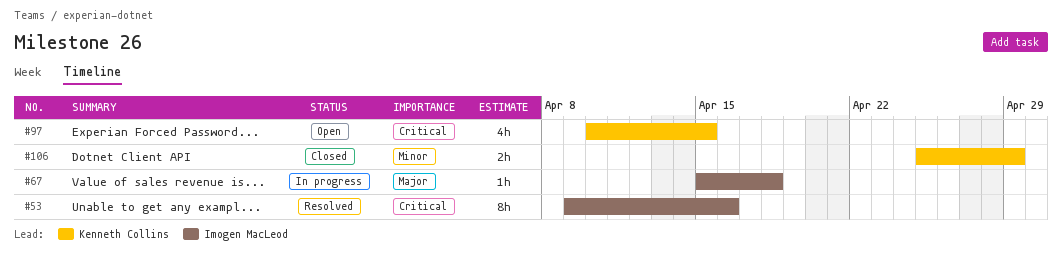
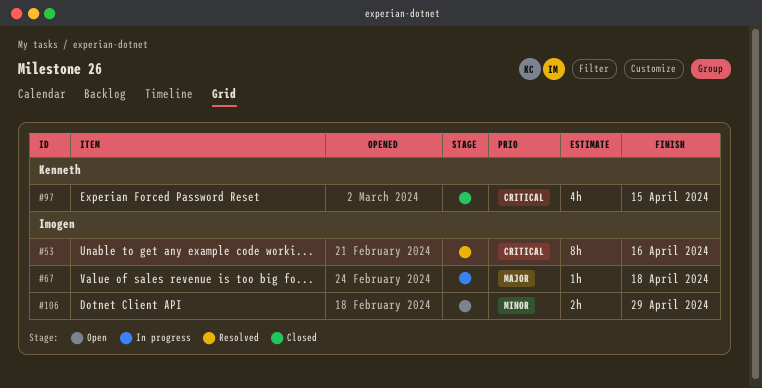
#97, status: Open -> Closed
#106, status: Closed -> Open
#106, owner: Kenneth Collins -> Imogen MacLeod

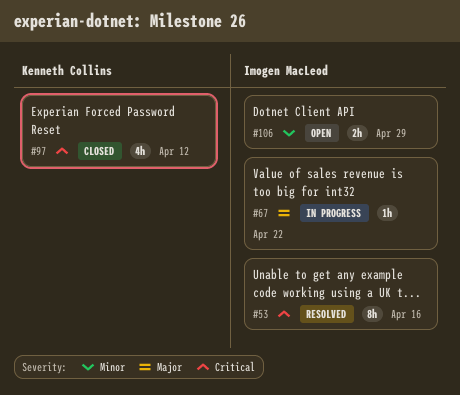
#67, due: Apr 18 -> Apr 22
#97, due: Apr 15 -> Apr 12

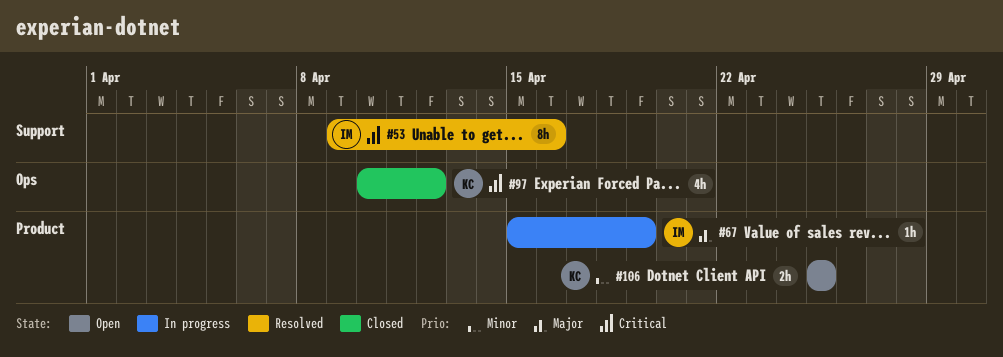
#67, due: Apr 22 -> Apr 19
#106, owner: Imogen MacLeod -> Kenneth Collins
#106, due: Apr 29 -> Apr 25

